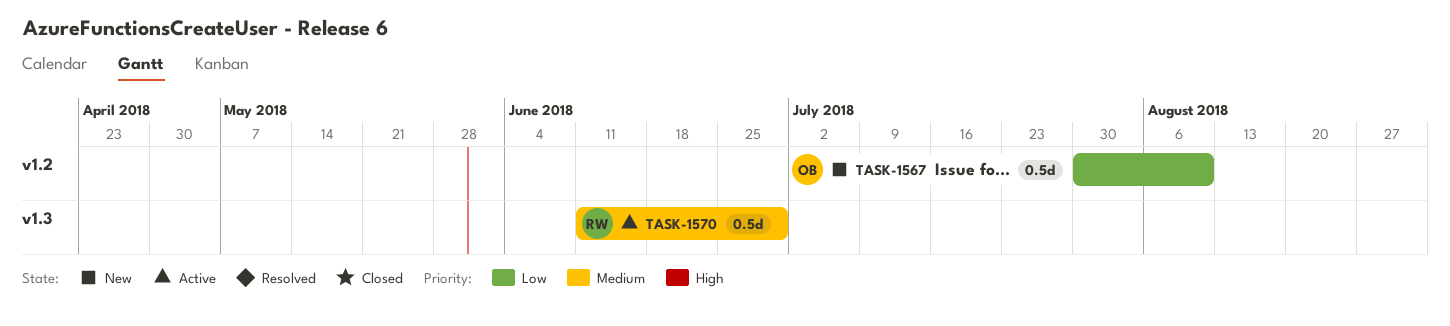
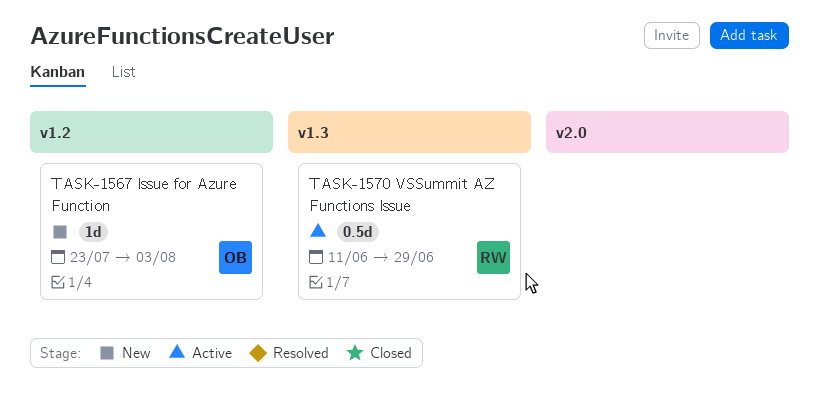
TASK-1567, estimate: 0.5d -> 1d
TASK-1567, start: Jul 30 -> Jul 23
TASK-1567, due: Aug 10 -> Aug 3

